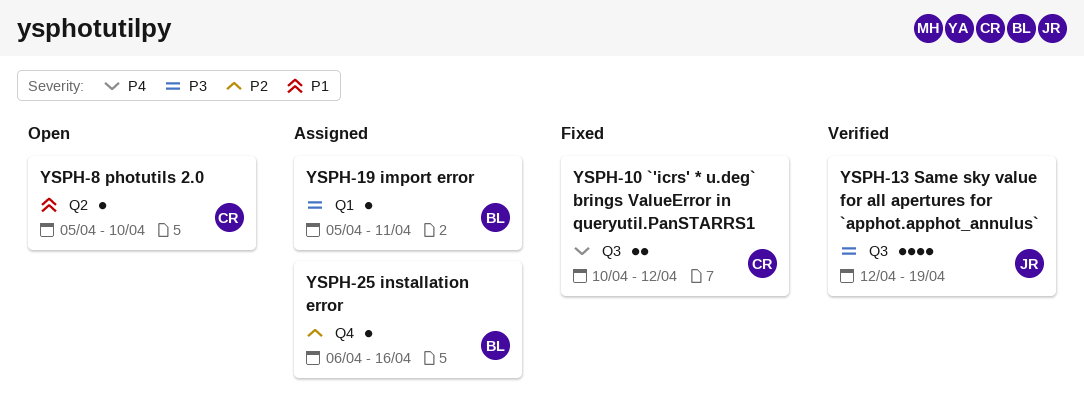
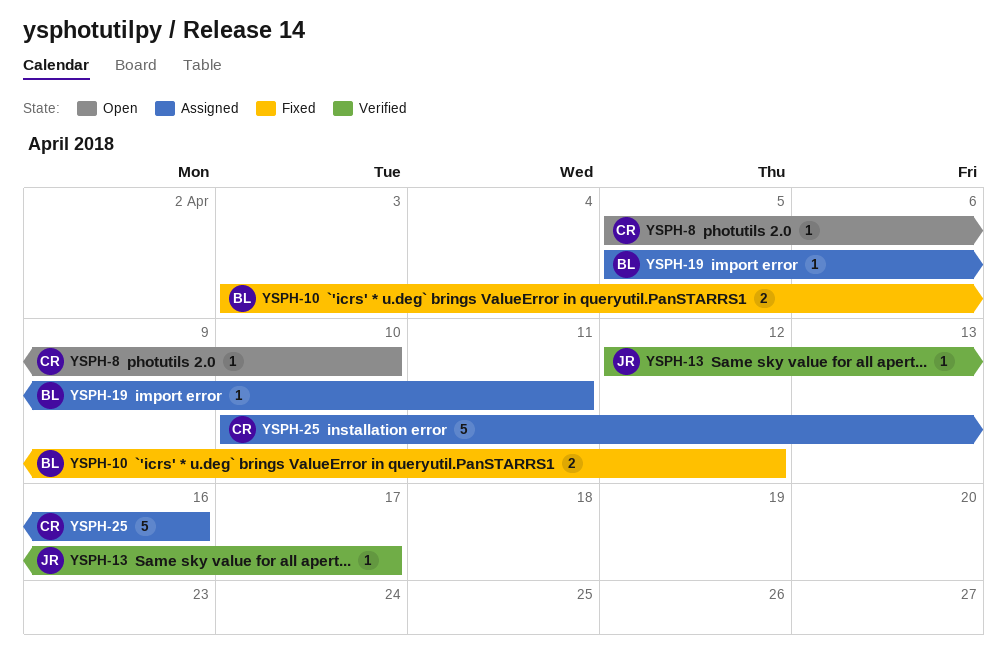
YSPH-10, owner: CR -> BL
YSPH-10, start: Apr 10 -> Apr 3
YSPH-13, estimate: 4 -> 1
YSPH-13, due: Apr 19 -> Apr 17
YSPH-25, owner: BL -> CR
YSPH-25, estimate: 1 -> 5
YSPH-25, start: Apr 6 -> Apr 10

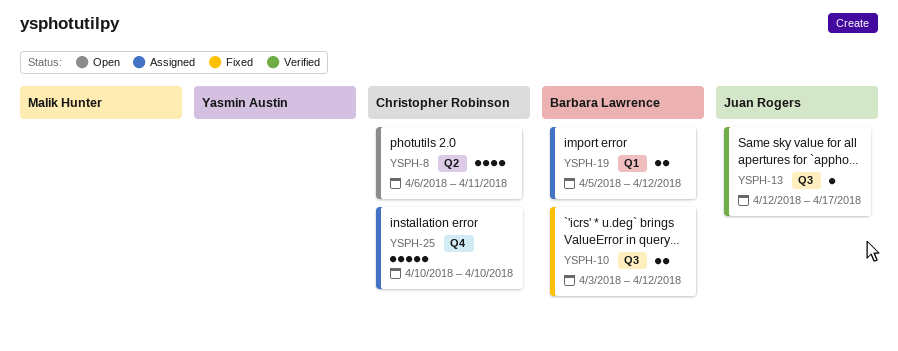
YSPH-8, estimate: 1 -> 4
YSPH-8, start: Apr 5 -> Apr 6
YSPH-8, due: Apr 10 -> Apr 11
YSPH-19, estimate: 1 -> 2
YSPH-19, due: Apr 11 -> Apr 12
YSPH-25, due: Apr 16 -> Apr 10

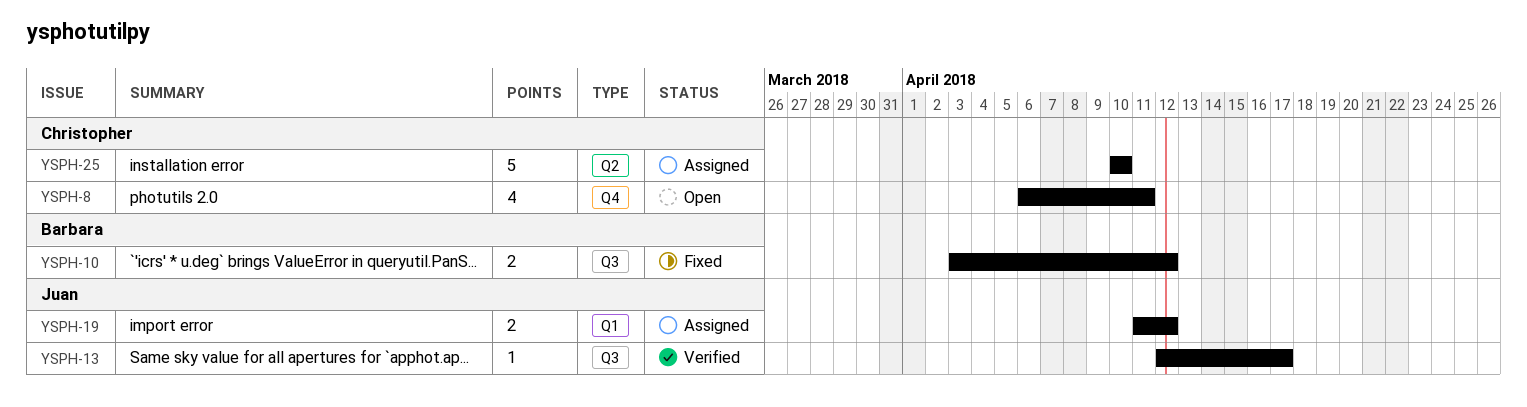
YSPH-8, label: Q2 -> Q4
YSPH-19, owner: Barbara Lawrence -> Juan Rogers
YSPH-19, start: Apr 5 -> Apr 11
YSPH-25, label: Q4 -> Q2

